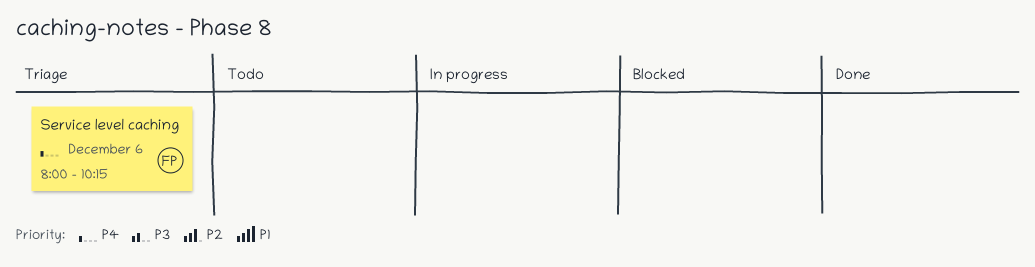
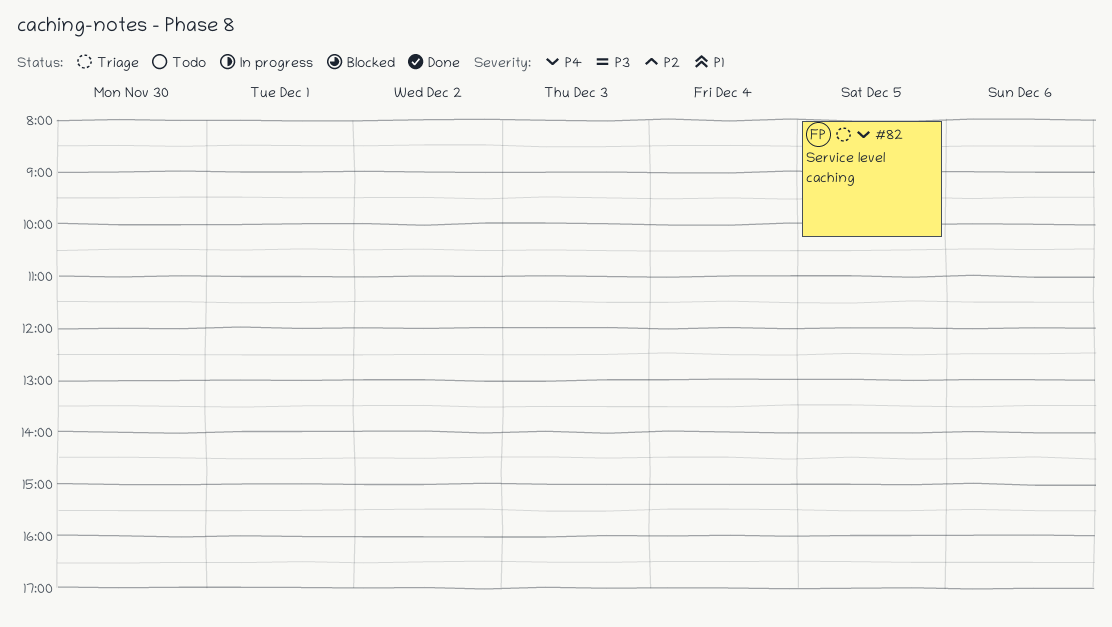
Service level caching, day: Dec 6 -> Dec 5

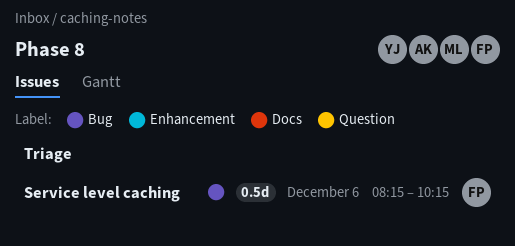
Service level caching, day: Dec 5 -> Dec 6
Service level caching, begins: 08:00 -> 08:15

